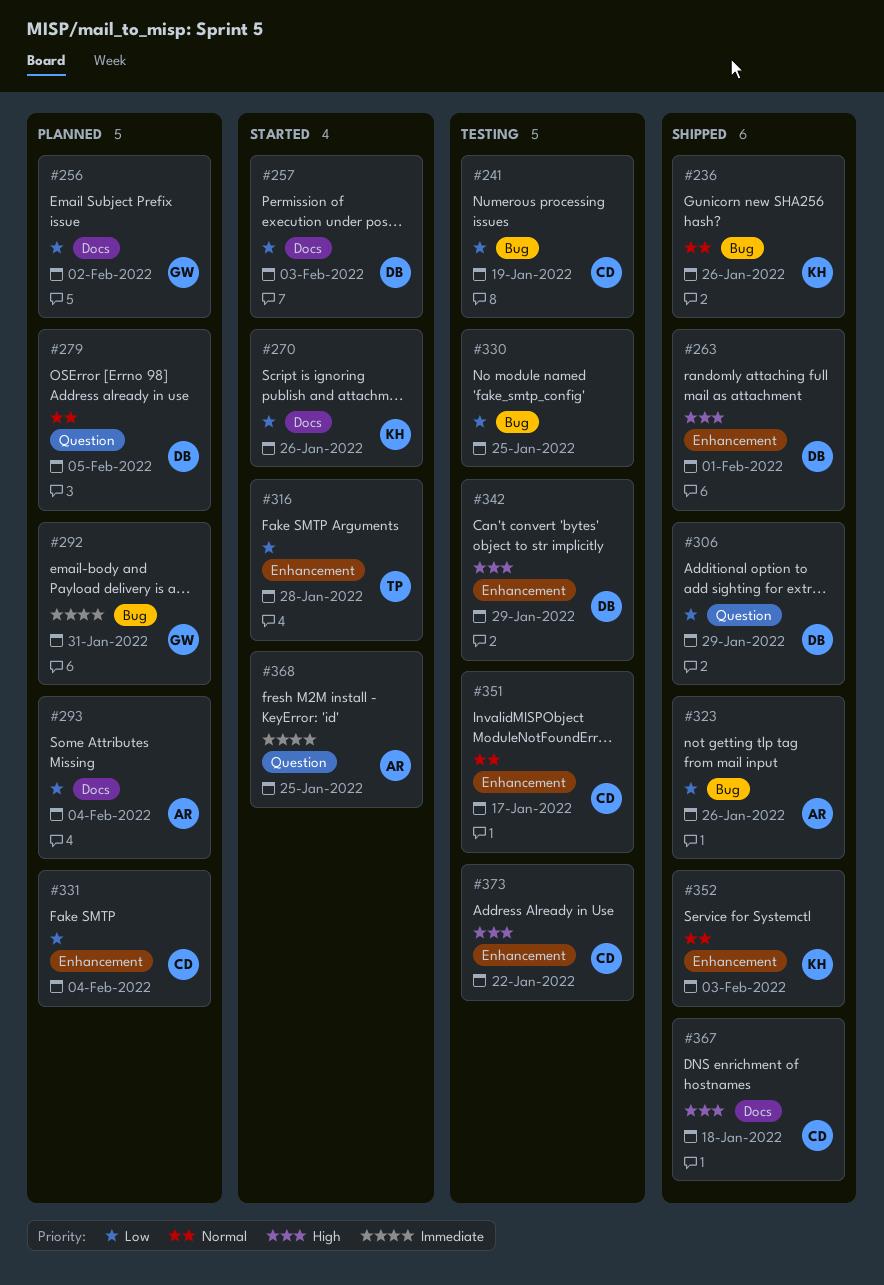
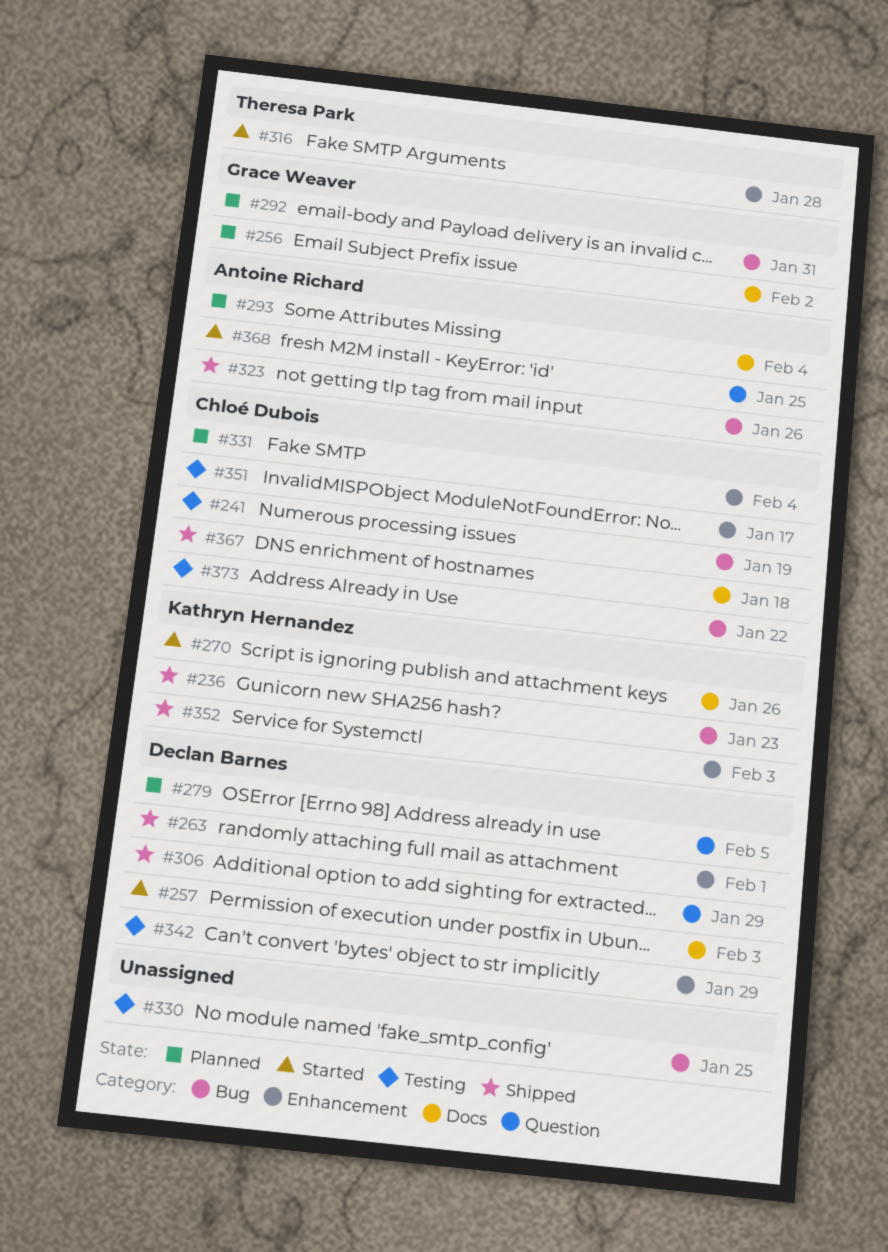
#236, due: Jan 26 -> Jan 23
#373, label: Enhancement -> Bug

